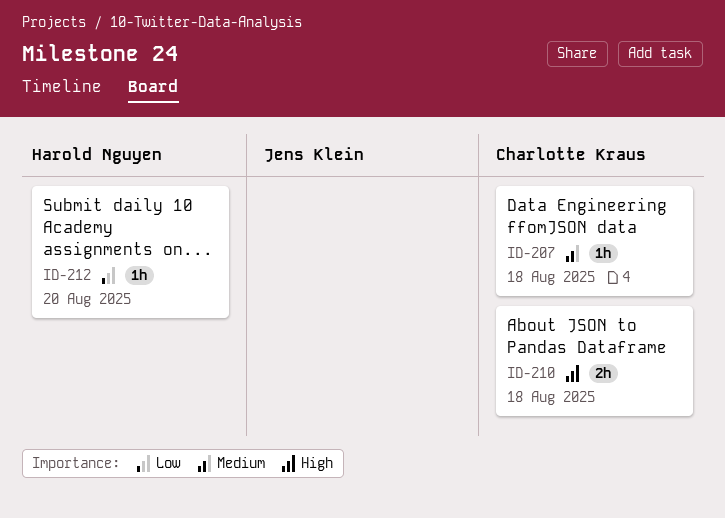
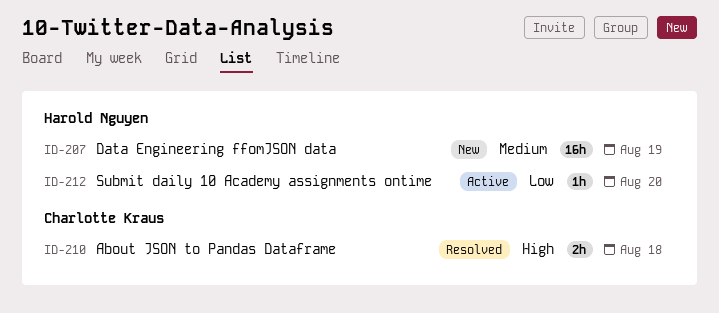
ID-207, owner: Charlotte Kraus -> Harold Nguyen
ID-207, estimate: 1h -> 16h
ID-207, due: Aug 18 -> Aug 19

